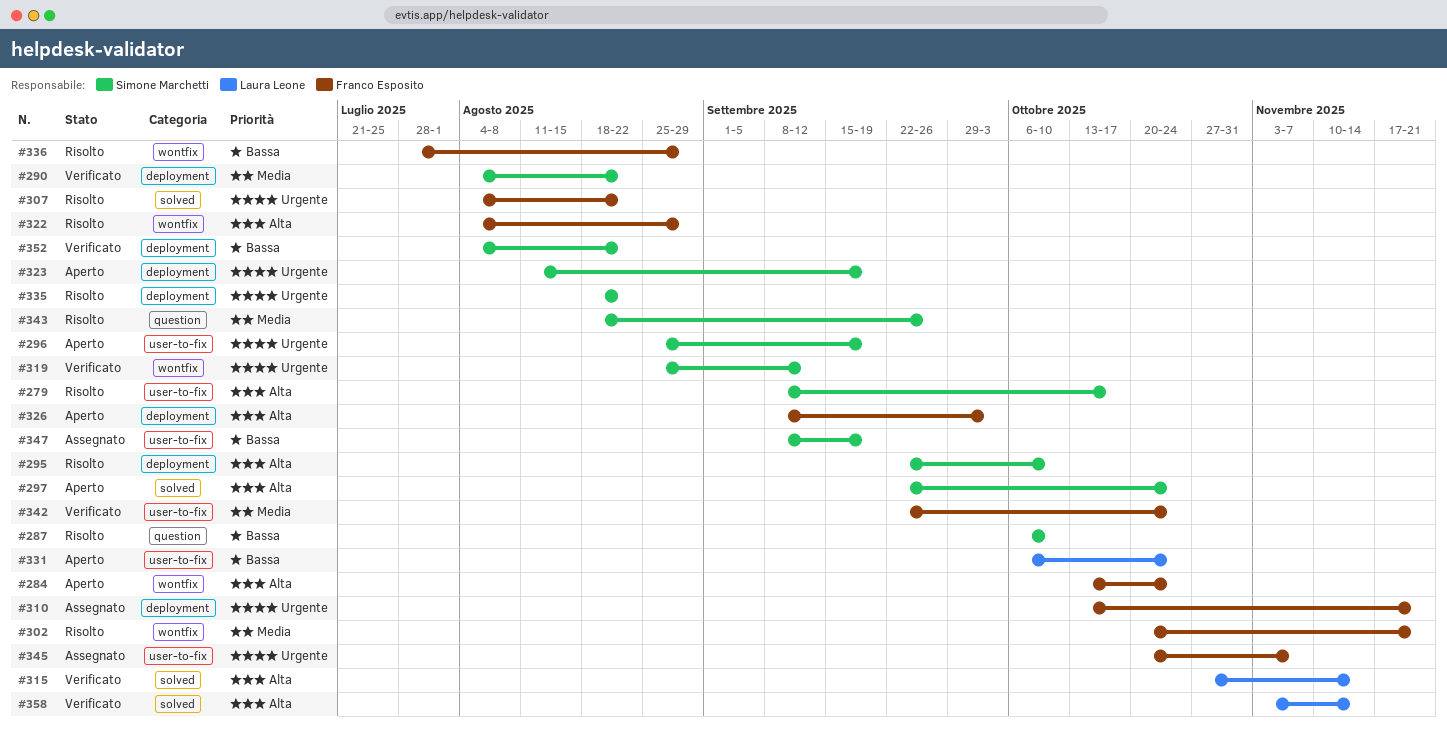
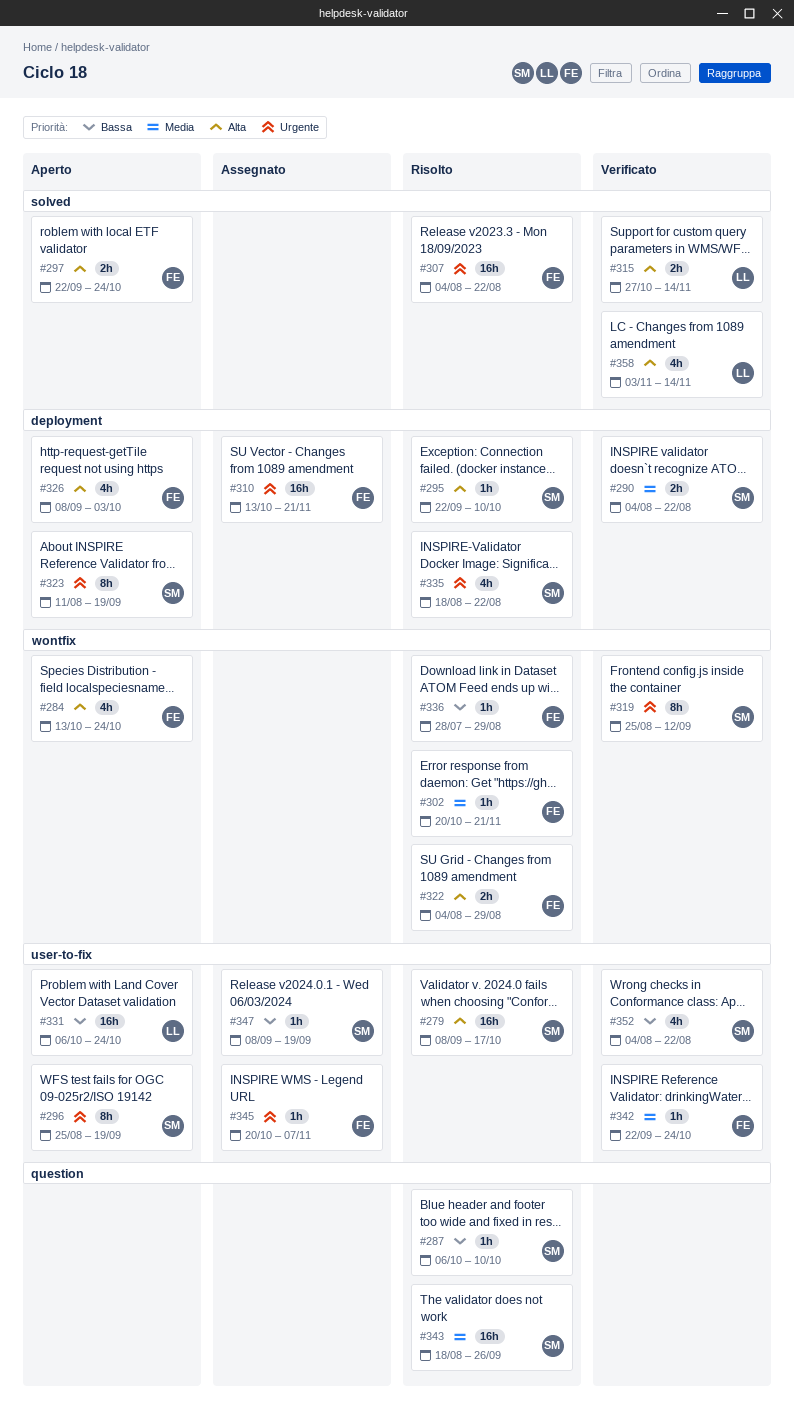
#297, owner: Simone Marchetti -> Franco Esposito
#352, label: deployment -> user-to-fix

